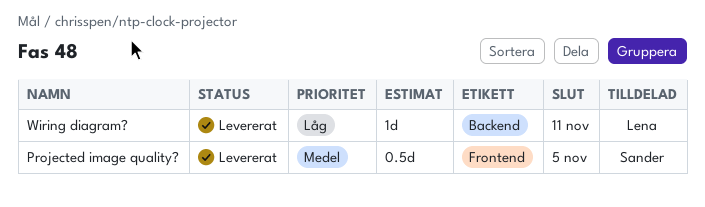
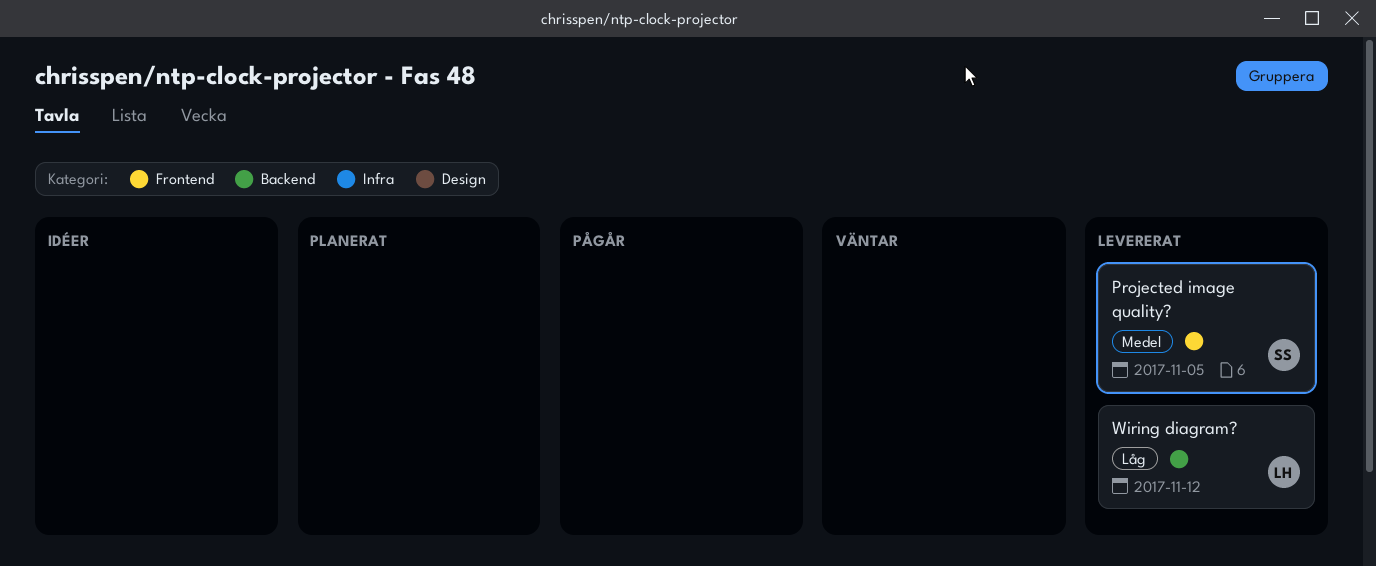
Wiring diagram?, due: Nov 11 -> Nov 12

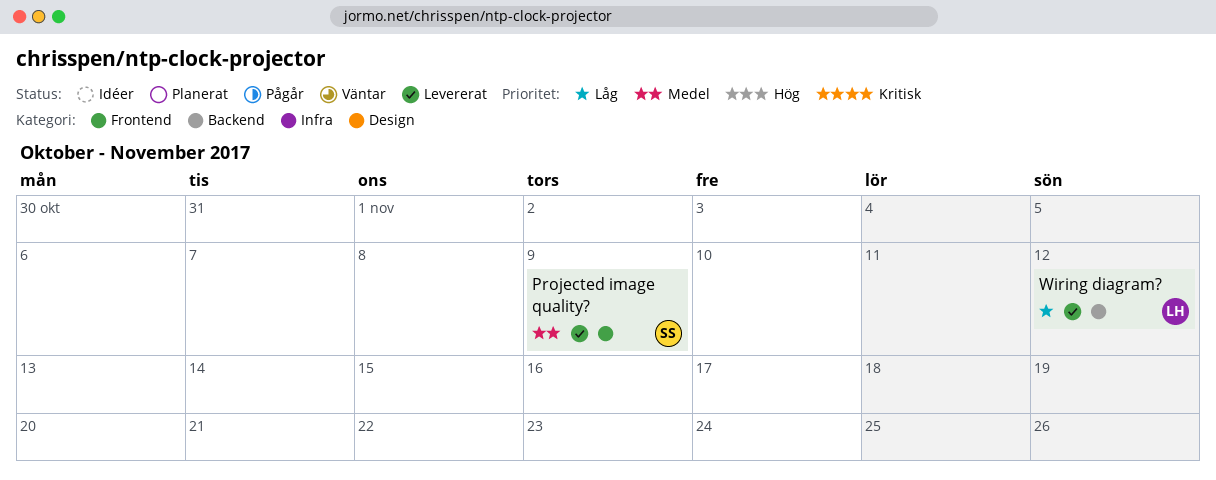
Projected image quality?, due: Nov 5 -> Nov 9

